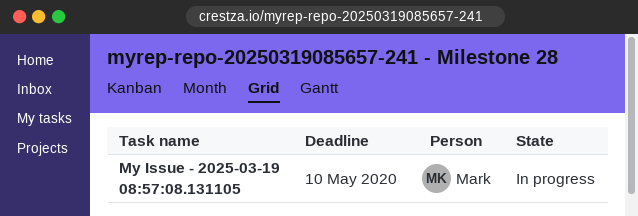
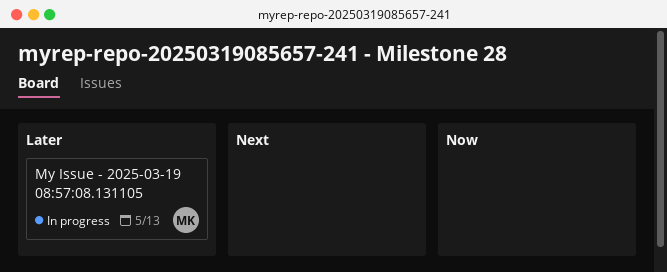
My Issue - 2025-03-19 08:57:08.131105, due: May 10 -> May 13

